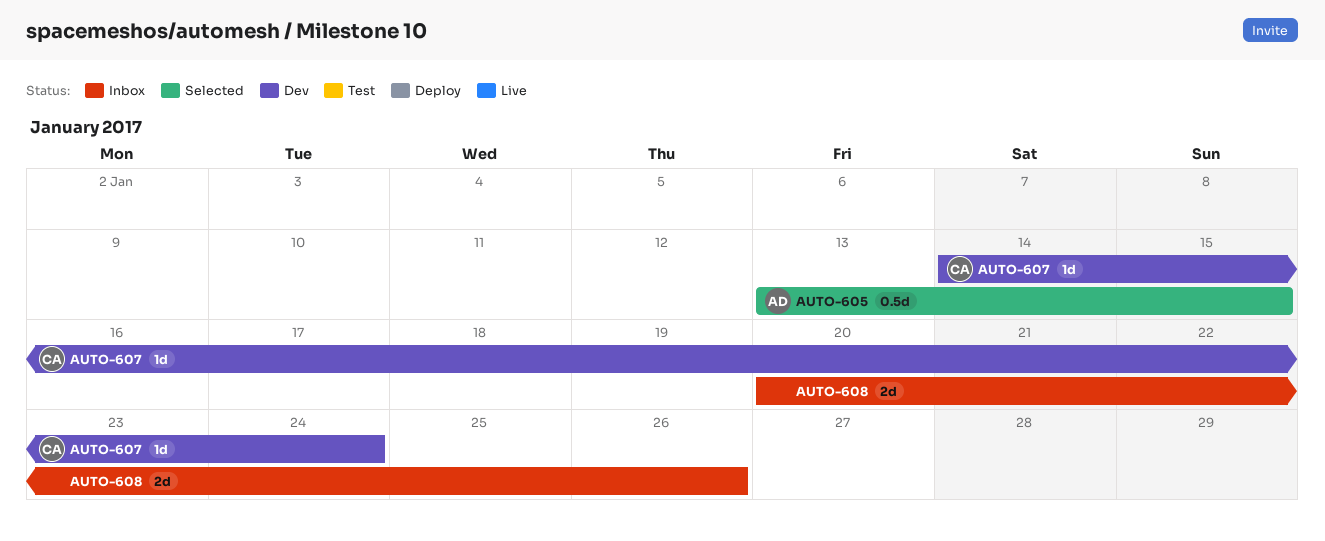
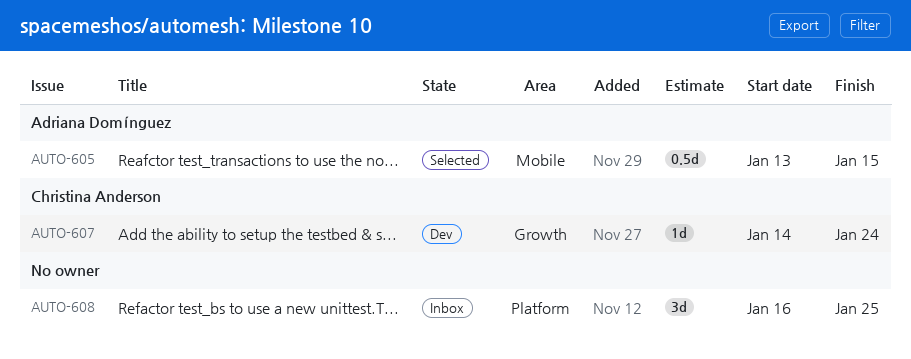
AUTO-608, estimate: 2d -> 3d
AUTO-608, start: Jan 20 -> Jan 16
AUTO-608, due: Jan 26 -> Jan 25

